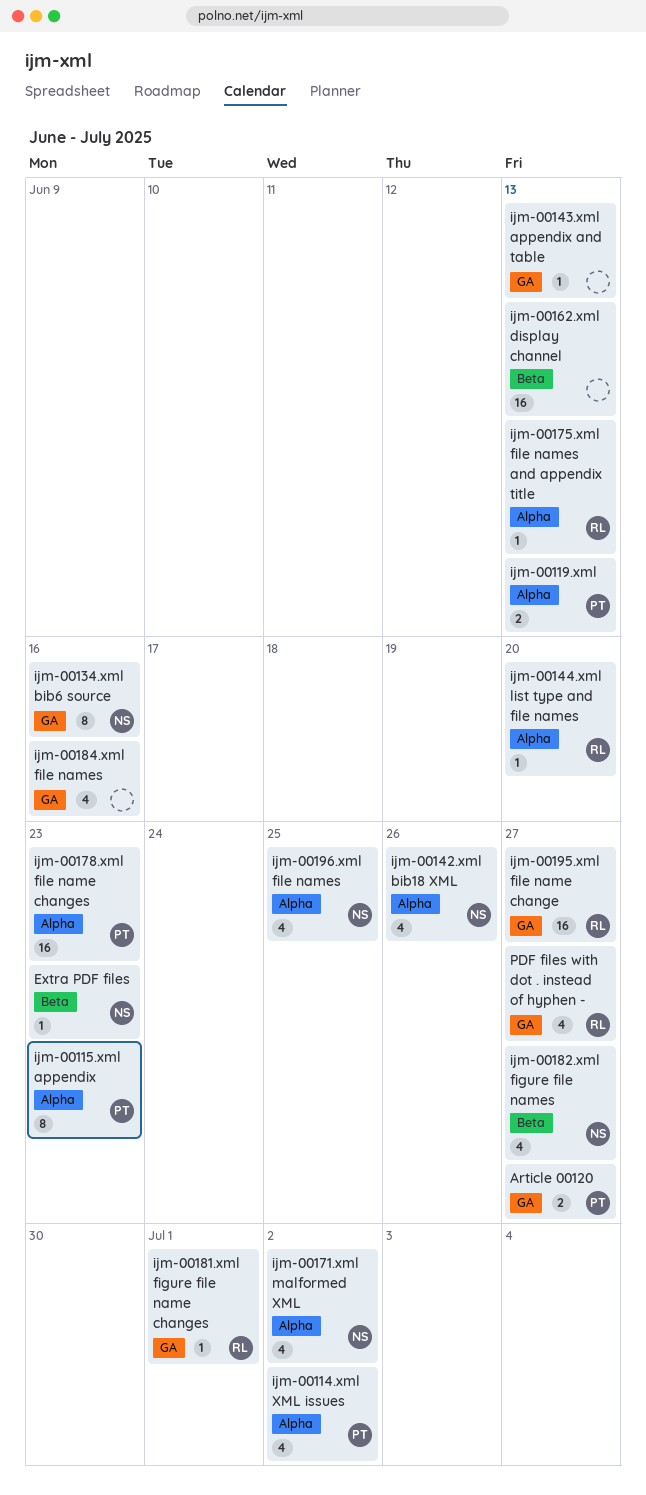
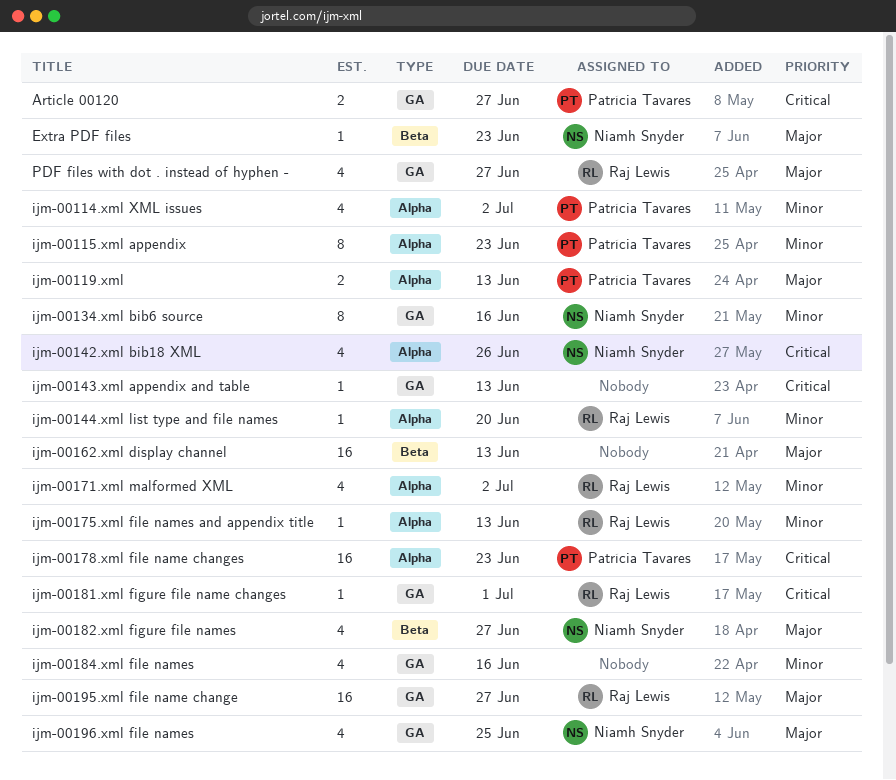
ijm-00171.xml malformed XML, owner: Niamh Snyder -> Raj Lewis
ijm-00196.xml file names, label: Alpha -> GA

